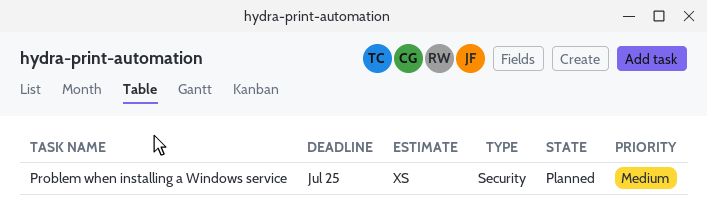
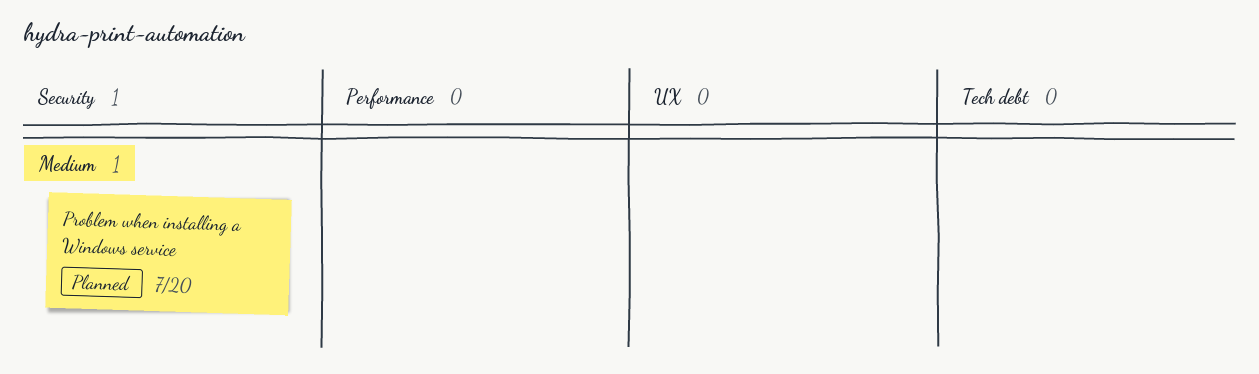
Problem when installing a Windows service, due: Jul 25 -> Jul 20

